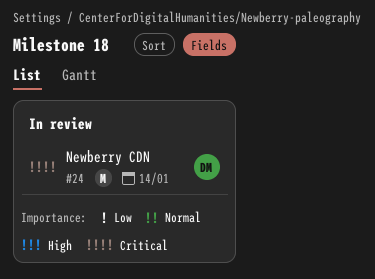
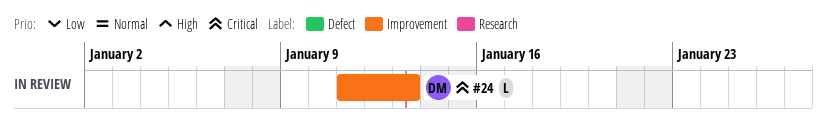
#24, estimate: M -> L
#24, due: Jan 14 -> Jan 13

